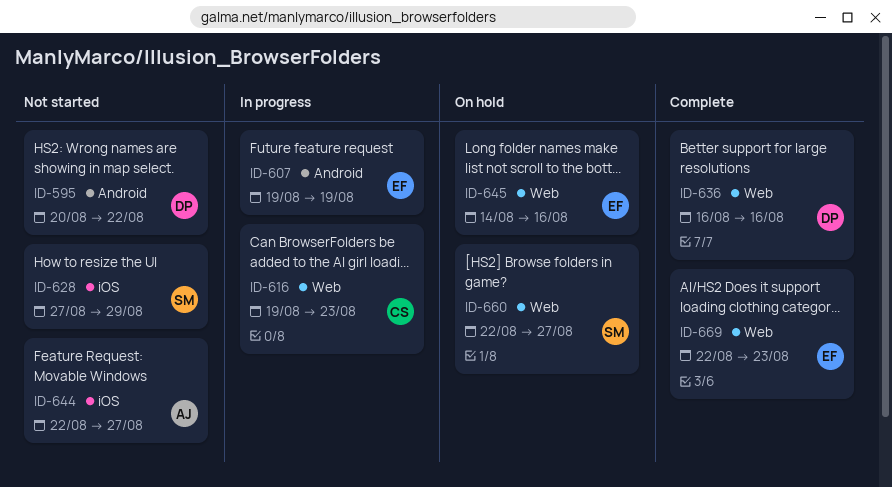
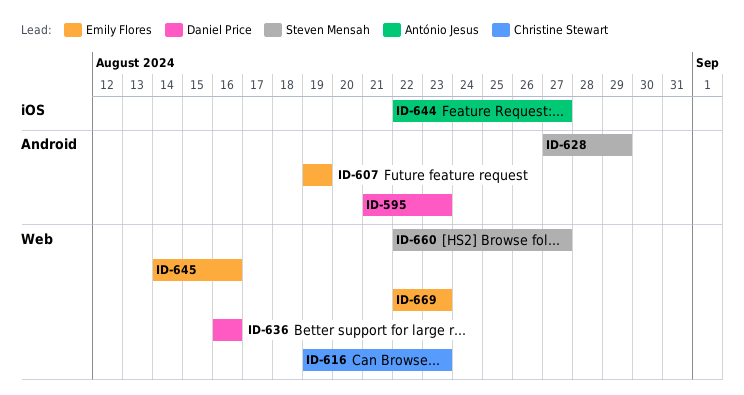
ID-595, start: Aug 20 -> Aug 21
ID-595, due: Aug 22 -> Aug 23
ID-628, label: iOS -> Android

